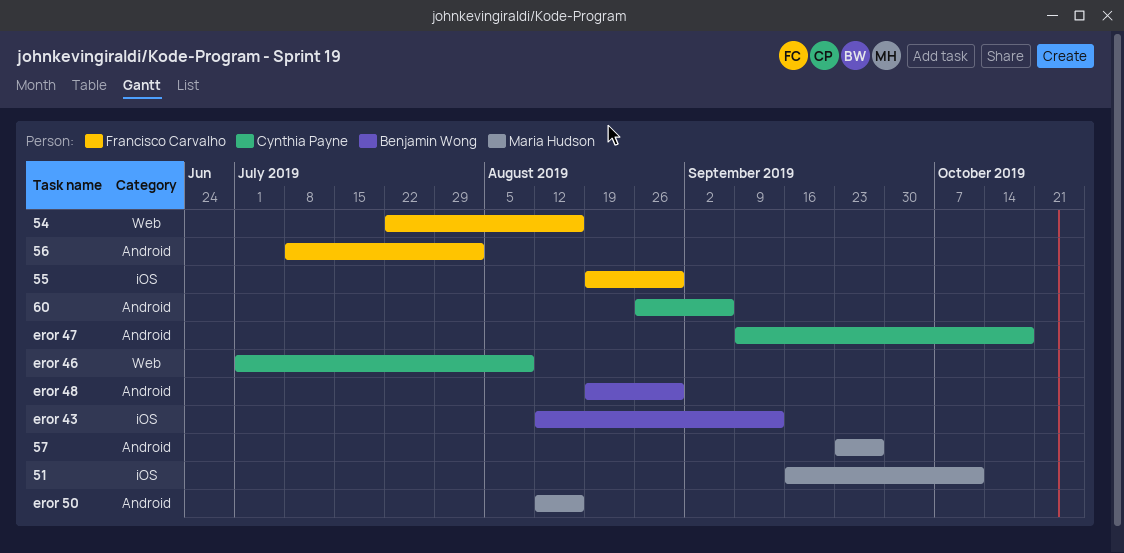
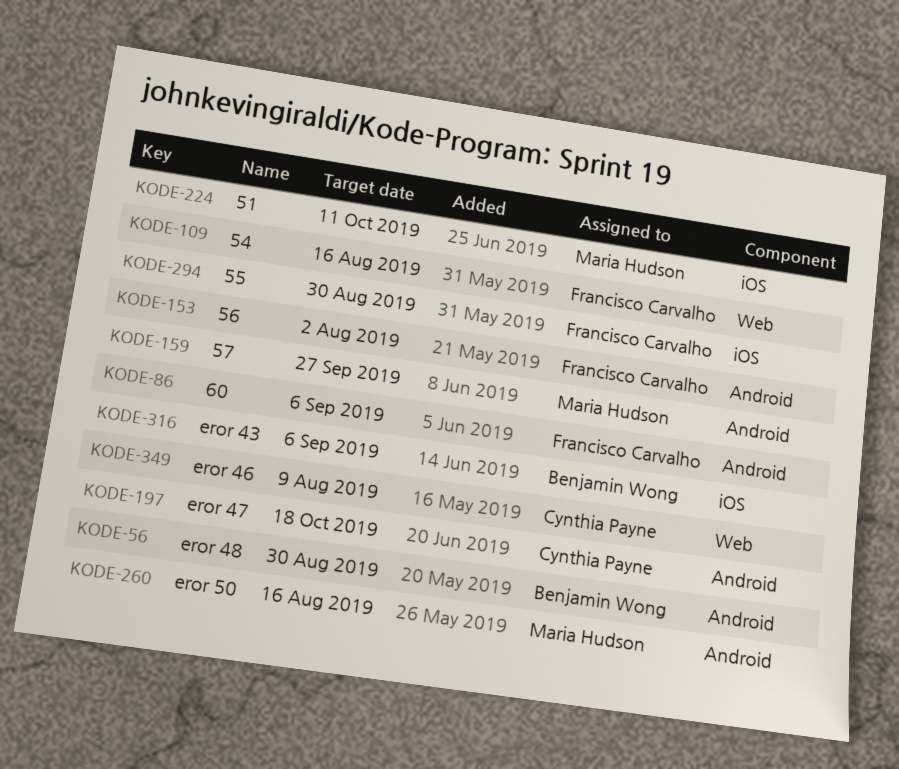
60, owner: Cynthia Payne -> Francisco Carvalho
eror 43, due: Sep 13 -> Sep 6

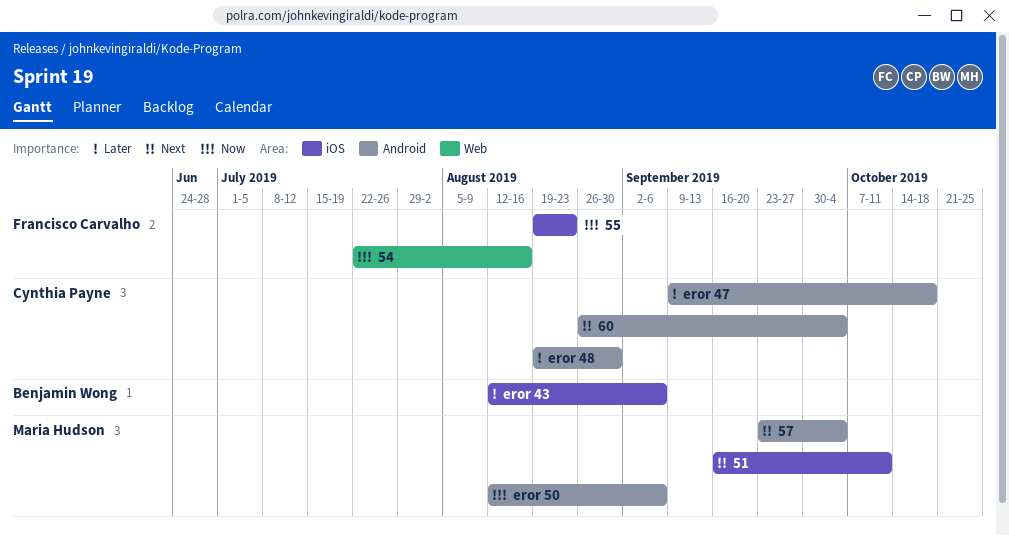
55, due: Aug 30 -> Aug 23
56: present -> none
57, due: Sep 27 -> Oct 4
60, owner: Francisco Carvalho -> Cynthia Payne
60, due: Sep 6 -> Oct 4
eror 46: present -> none
eror 48, owner: Benjamin Wong -> Cynthia Payne
eror 50, due: Aug 16 -> Sep 6

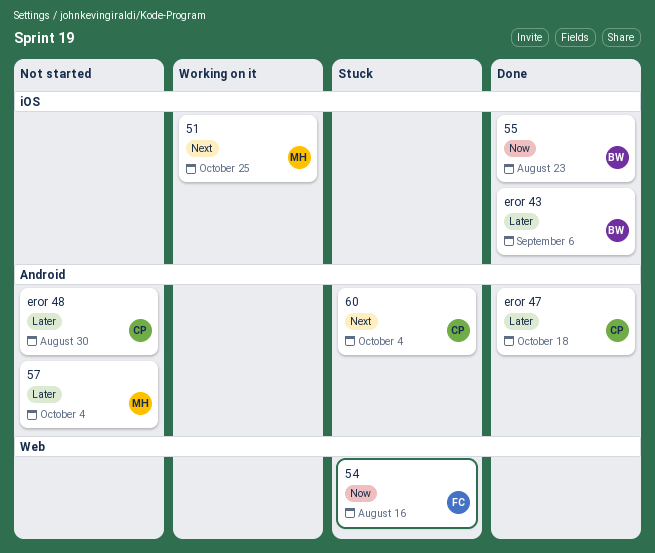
51, due: Oct 11 -> Oct 25
55, owner: Francisco Carvalho -> Benjamin Wong
57, priority: Next -> Later
eror 50: present -> none

